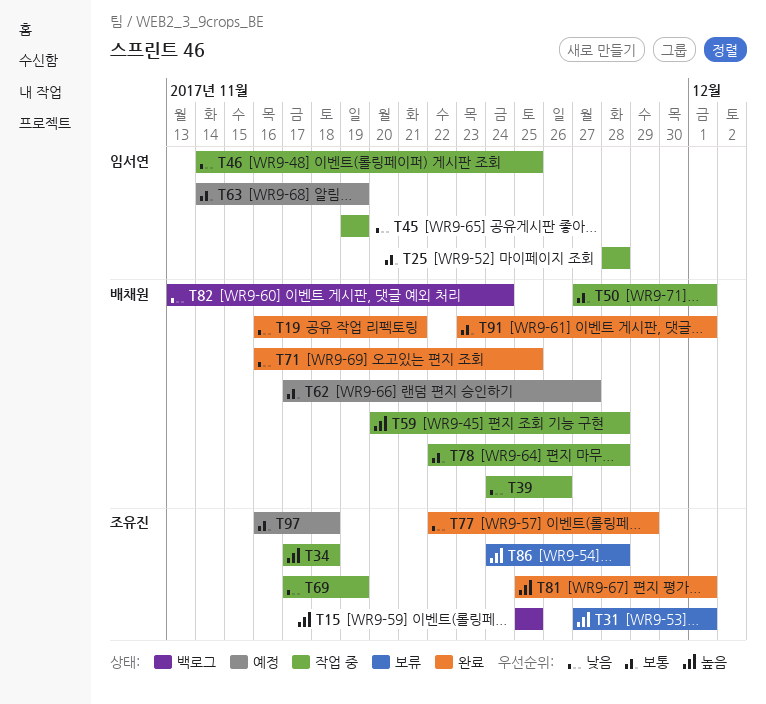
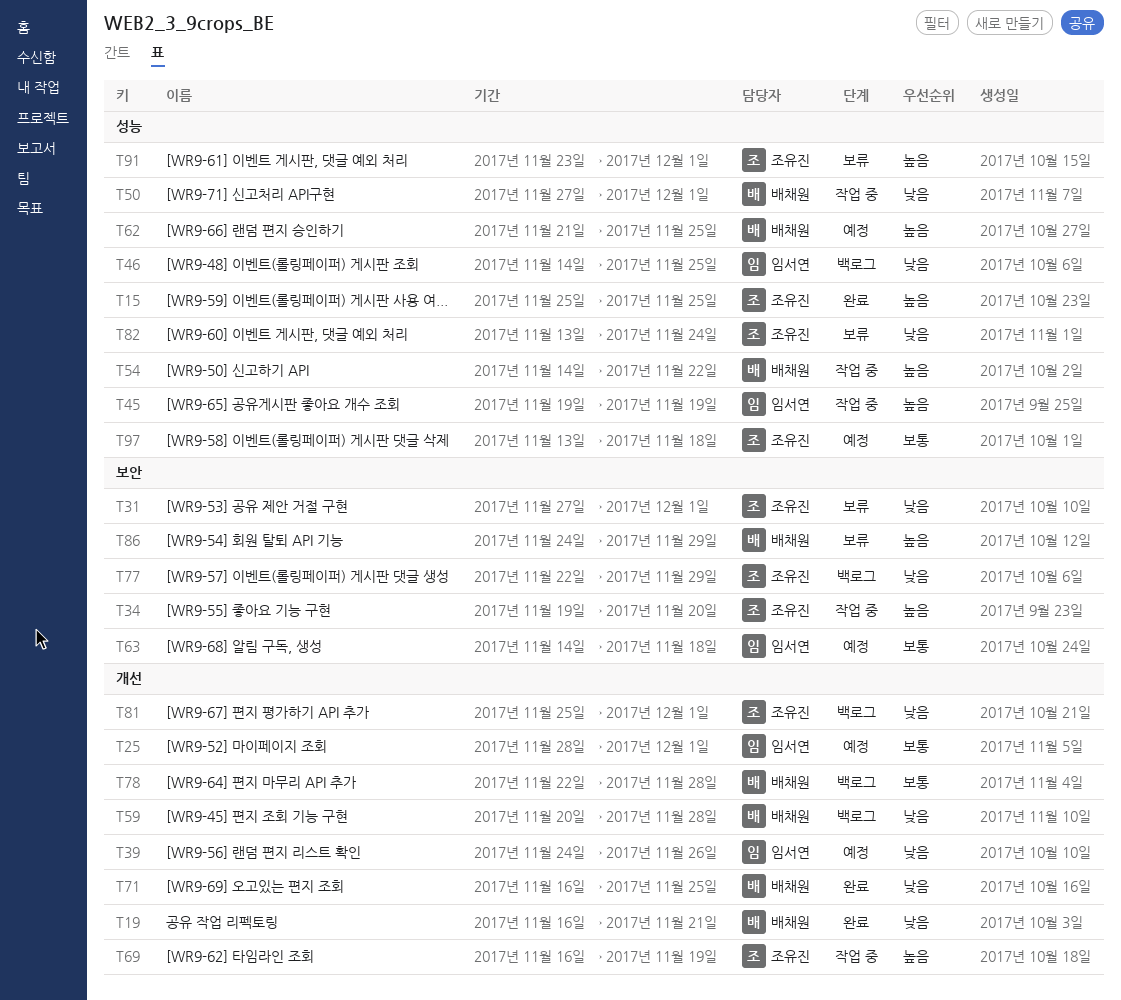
T15, status: 백로그 -> 완료
T25, status: 작업 중 -> 예정
T25, due: Nov 28 -> Dec 1
T31, priority: 높음 -> 낮음
T34, start: Nov 17 -> Nov 19
T34, due: Nov 18 -> Nov 20
T39, status: 작업 중 -> 예정
T39, owner: 배채원 -> 임서연
T45, priority: 낮음 -> 높음
T46, status: 작업 중 -> 백로그
T50, priority: 보통 -> 낮음
T54: none -> present
T59, status: 작업 중 -> 백로그
T59, priority: 높음 -> 낮음
T62, priority: 보통 -> 높음
T62, start: Nov 17 -> Nov 21
T62, due: Nov 27 -> Nov 25
T63, due: Nov 19 -> Nov 18
T69, priority: 낮음 -> 높음
T69, start: Nov 17 -> Nov 16
T77, status: 완료 -> 백로그
T78, status: 작업 중 -> 백로그
T81, status: 완료 -> 백로그
T81, priority: 높음 -> 낮음
T82, status: 백로그 -> 보류
T82, owner: 배채원 -> 조유진
T86, owner: 조유진 -> 배채원
T86, due: Nov 28 -> Nov 29
T91, status: 완료 -> 보류
T91, owner: 배채원 -> 조유진
T91, priority: 보통 -> 높음
T97, start: Nov 16 -> Nov 13

